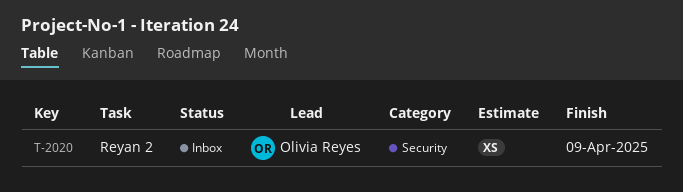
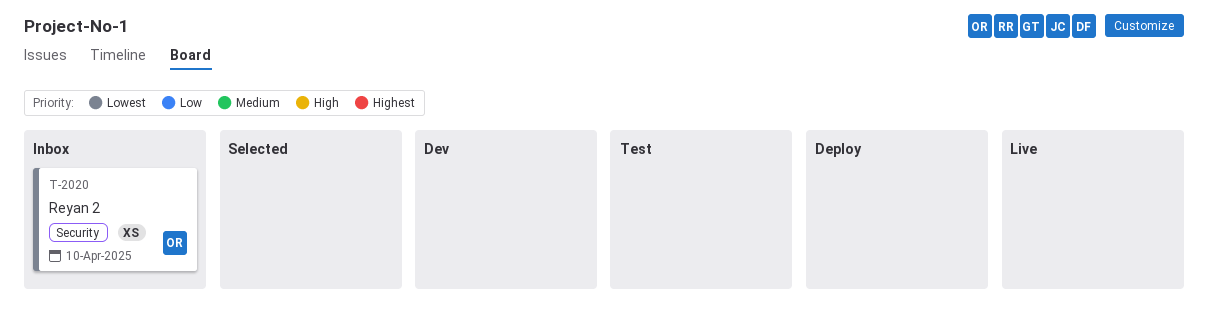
T-2020, due: Apr 9 -> Apr 10

